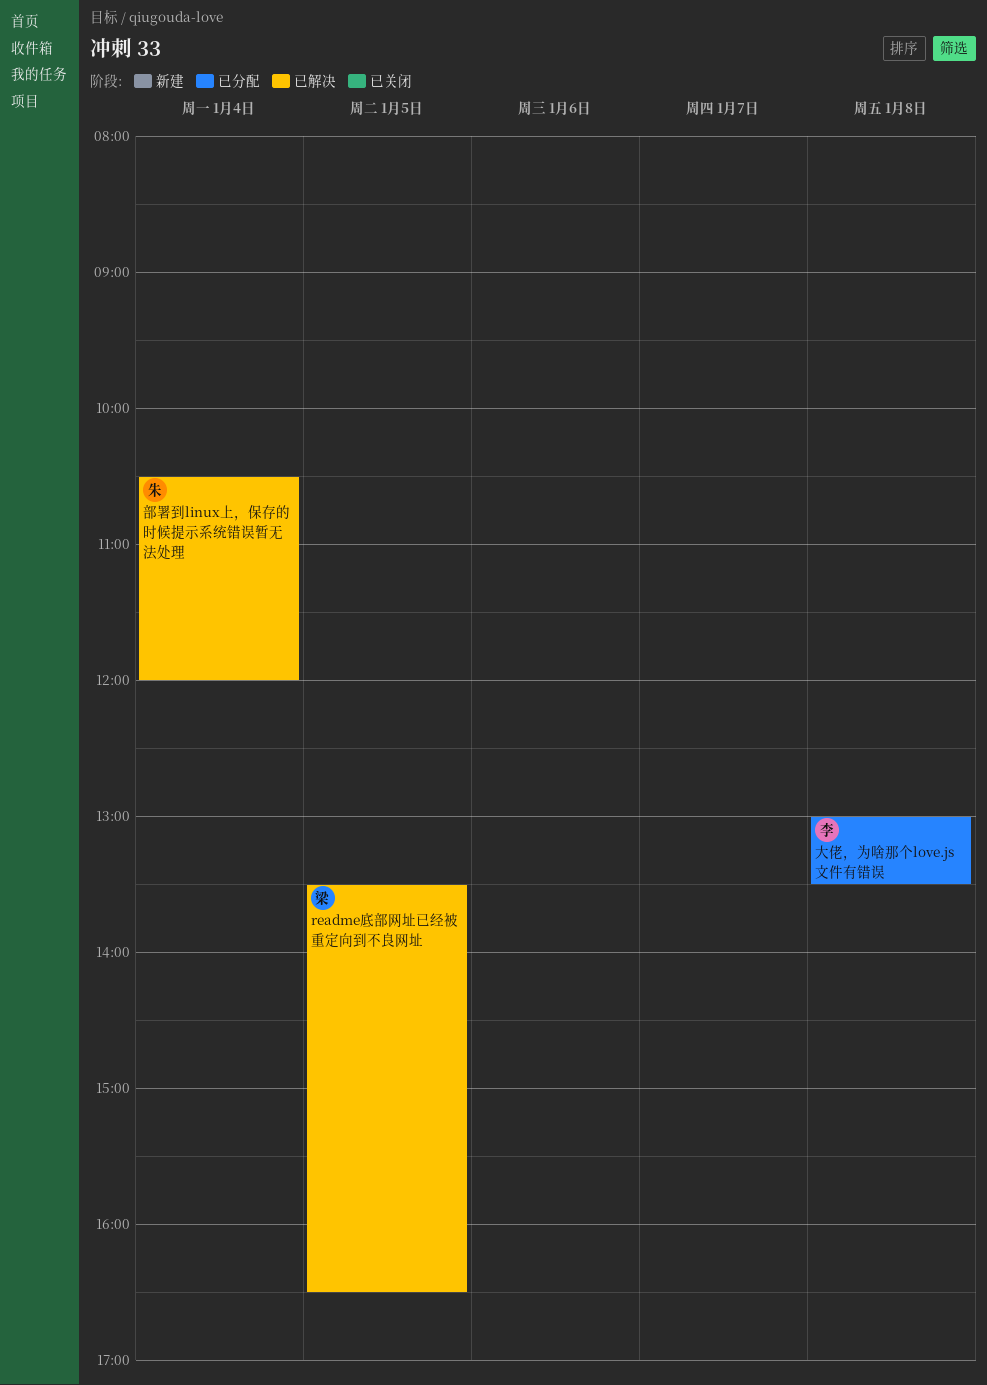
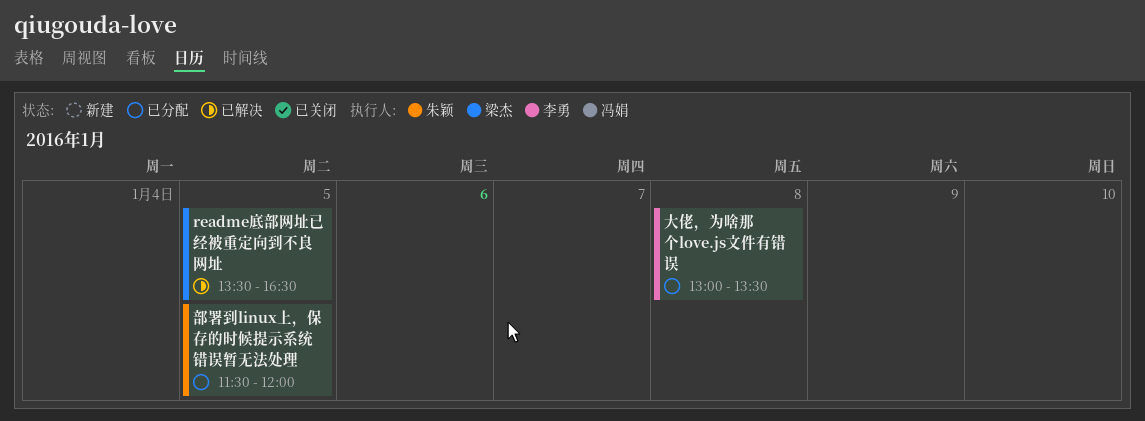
部署到linux上，保存的时候提示系统错误暂无法处理, status: 已解决 -> 已分配
部署到linux上，保存的时候提示系统错误暂无法处理, day: Jan 4 -> Jan 5
部署到linux上，保存的时候提示系统错误暂无法处理, begins: 10:30 -> 11:30

